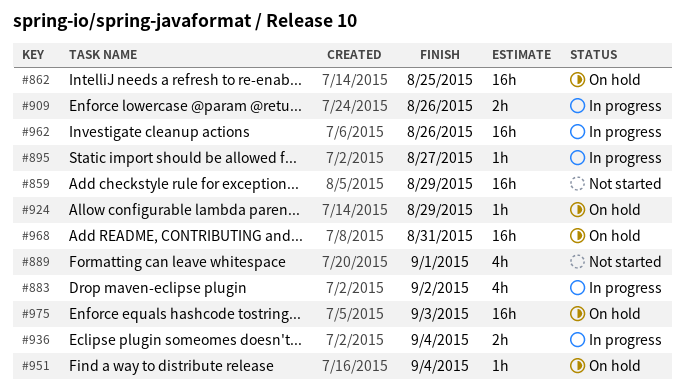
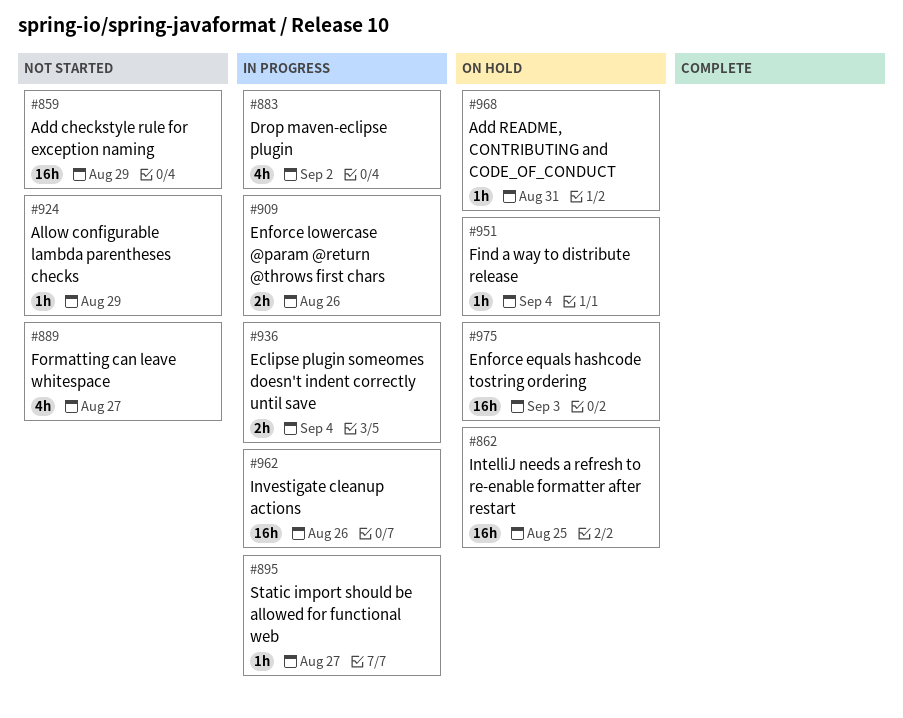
#889, due: Sep 1 -> Aug 27
#924, status: On hold -> Not started
#968, estimate: 16h -> 1h

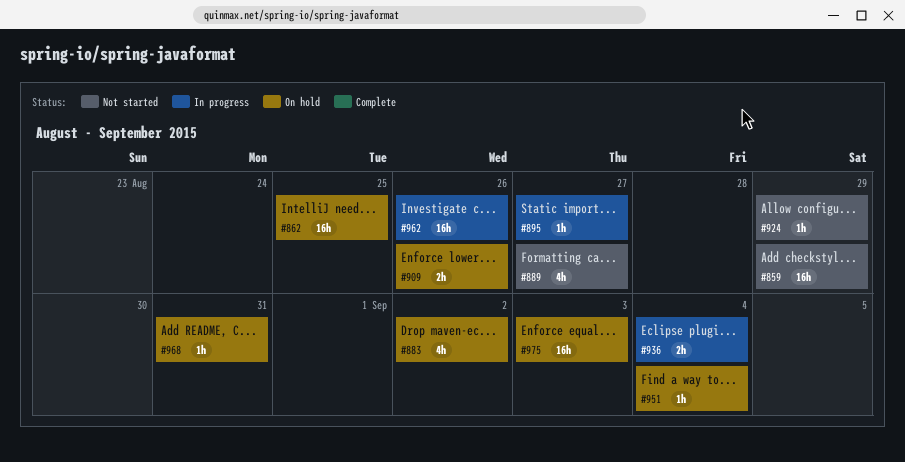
#883, status: In progress -> On hold
#909, status: In progress -> On hold

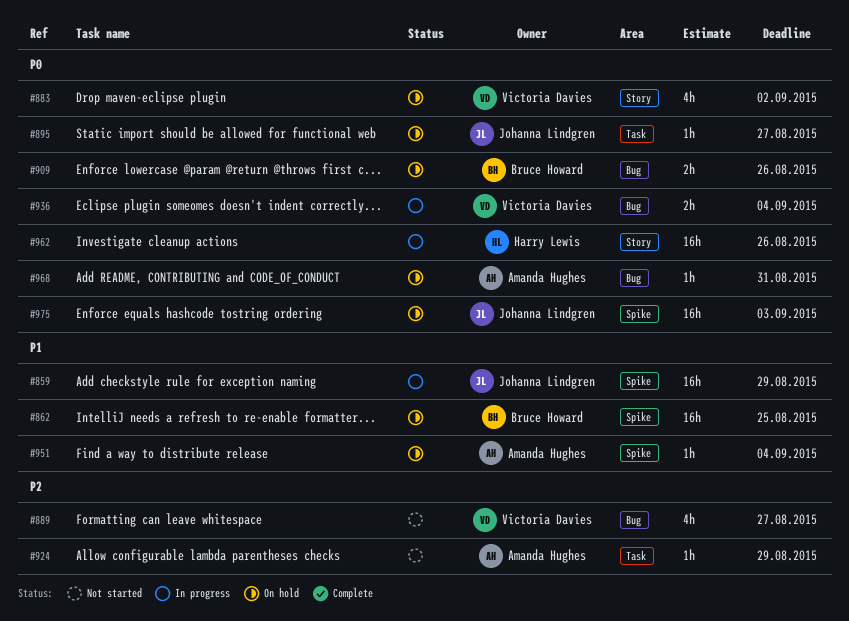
#859, status: Not started -> In progress
#895, status: In progress -> On hold

